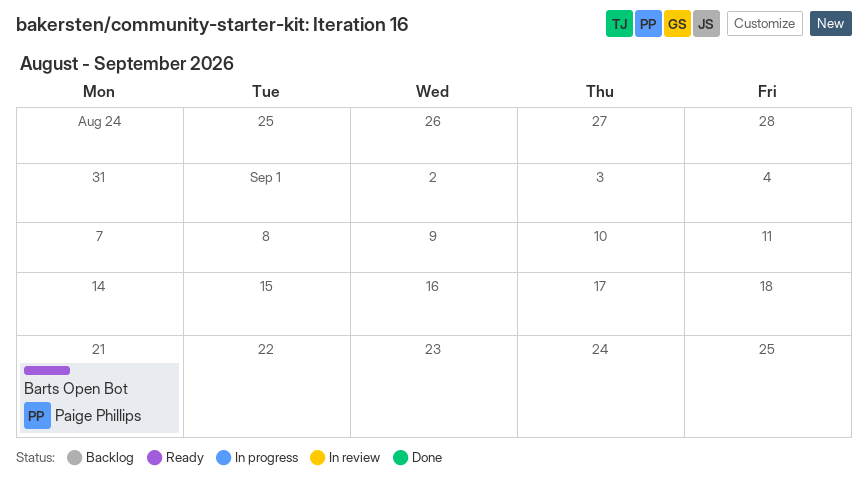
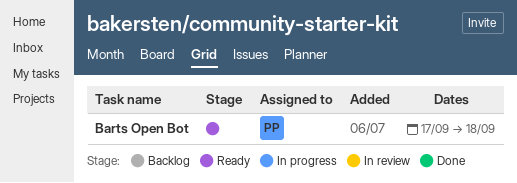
Barts Open Bot, due: Sep 21 -> Sep 18

